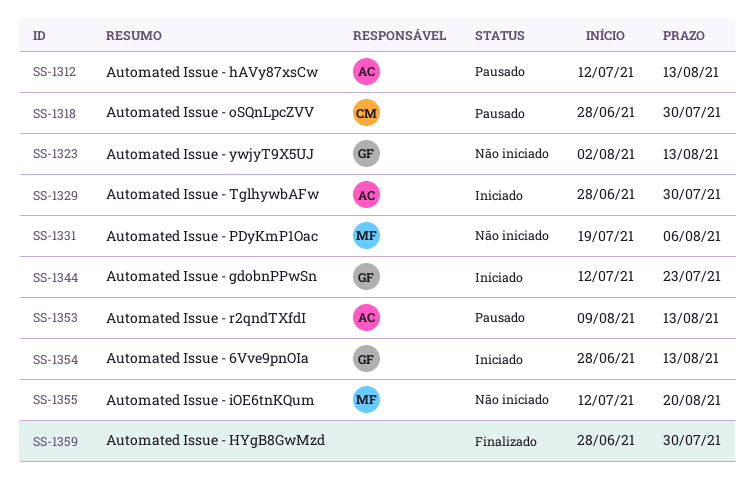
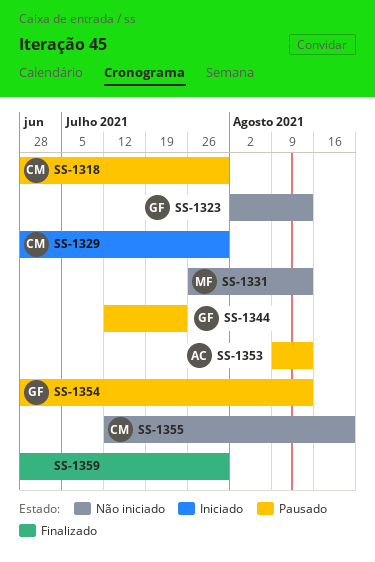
SS-1312: present -> none
SS-1329, owner: AC -> CM
SS-1331, start: Jul 19 -> Jul 26
SS-1331, due: Aug 6 -> Aug 13
SS-1344, status: Iniciado -> Pausado
SS-1354, status: Iniciado -> Pausado
SS-1355, owner: MF -> CM

